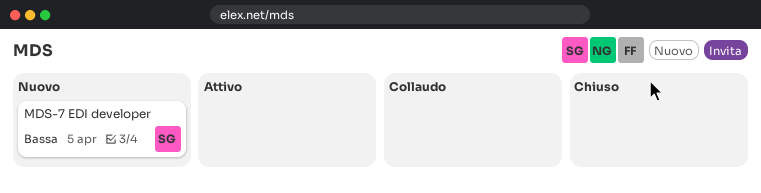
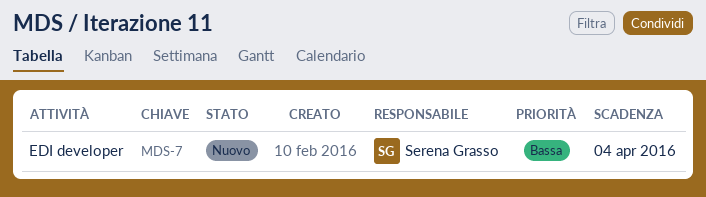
MDS-7, due: Apr 5 -> Apr 4

